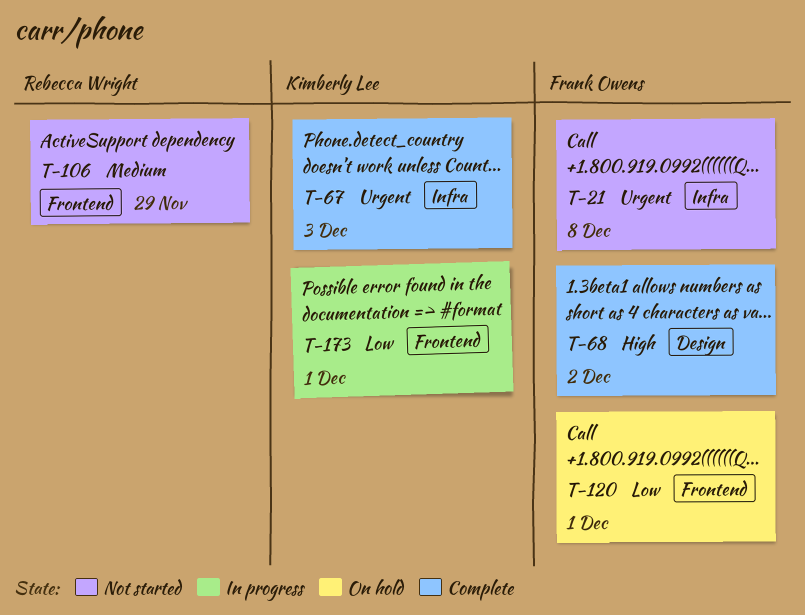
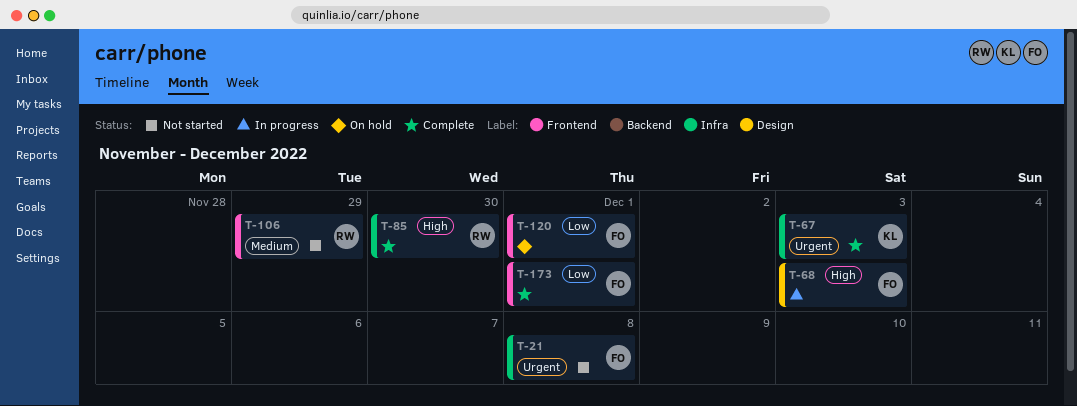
T-68, status: Complete -> In progress
T-68, due: Dec 2 -> Dec 3
T-85: none -> present
T-173, status: In progress -> Complete
T-173, owner: Kimberly Lee -> Frank Owens

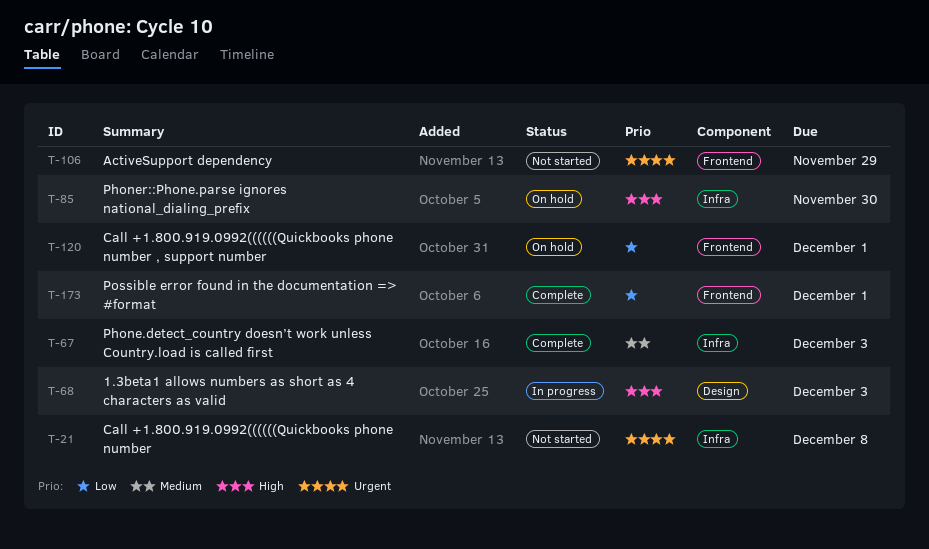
T-67, priority: Urgent -> Medium
T-85, status: Complete -> On hold
T-106, priority: Medium -> Urgent

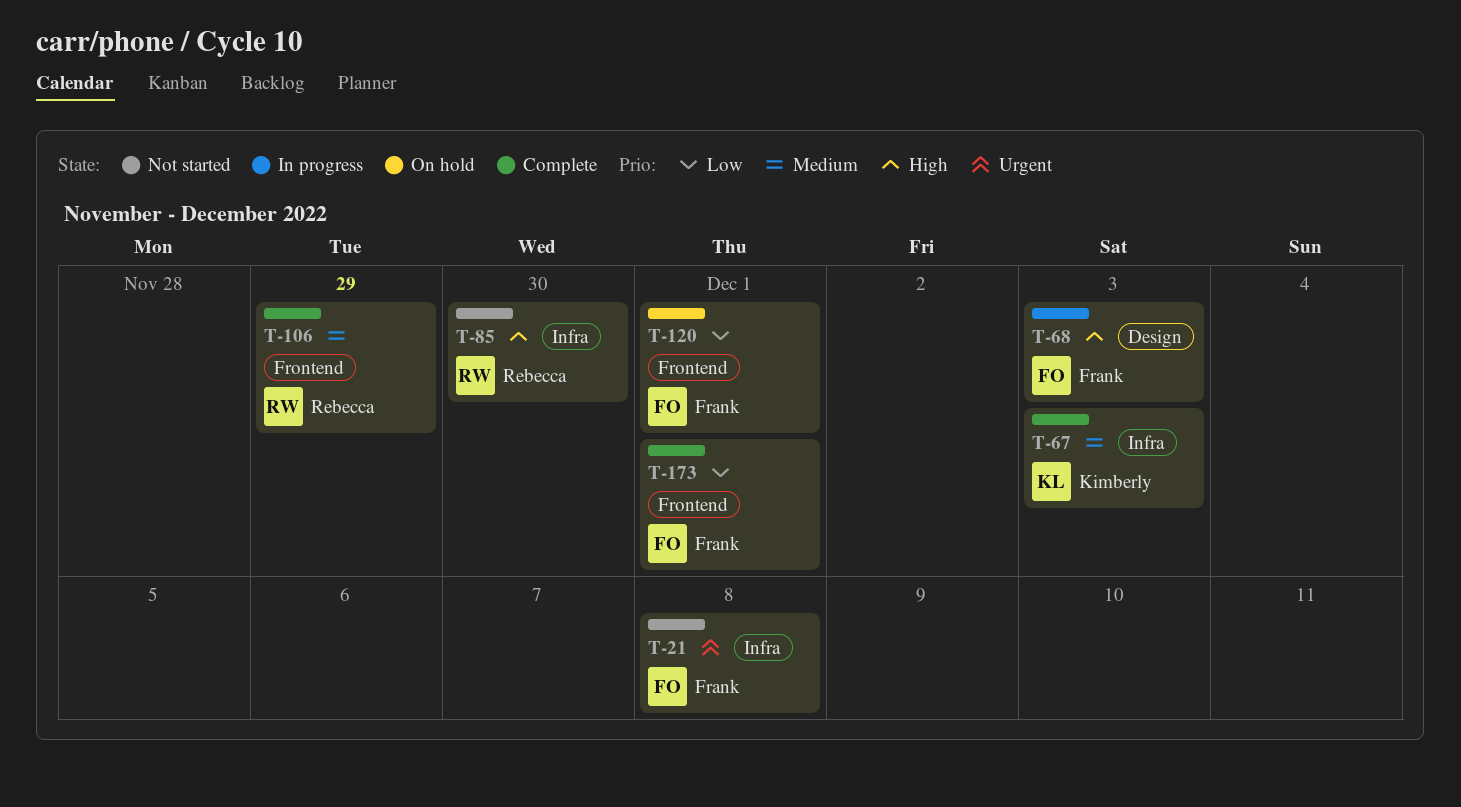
T-85, status: On hold -> Not started
T-106, status: Not started -> Complete
T-106, priority: Urgent -> Medium

